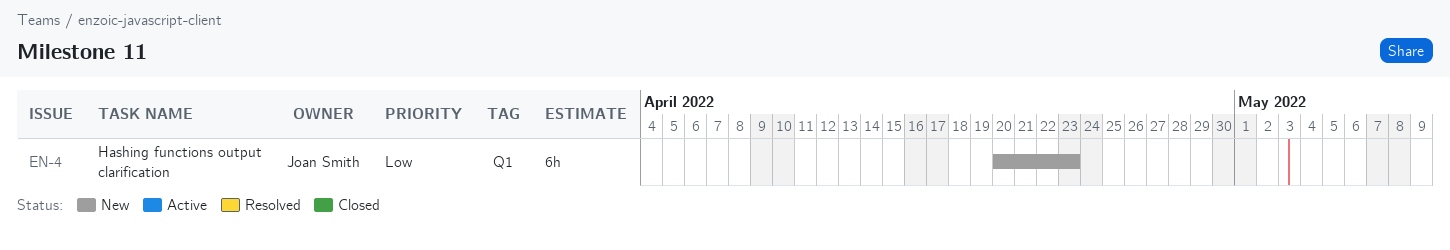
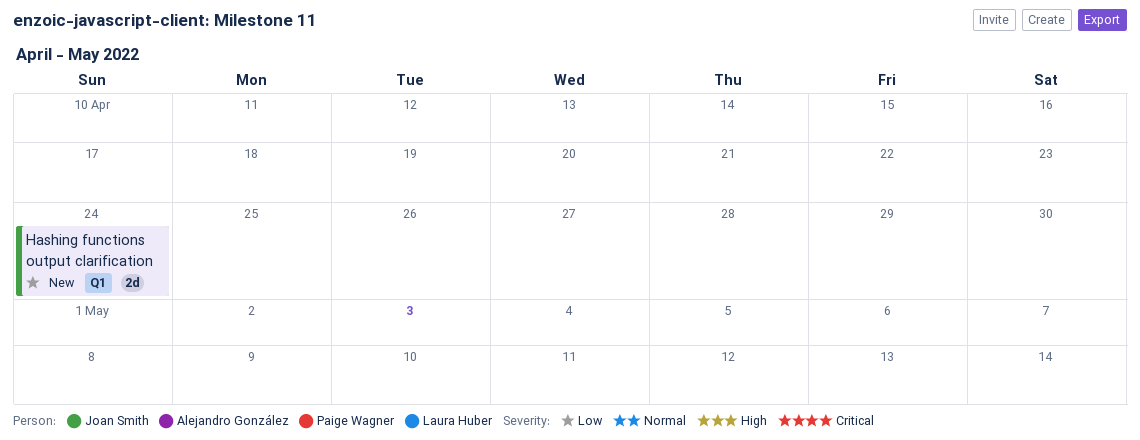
Hashing functions output clarification, estimate: 6h -> 2d
Hashing functions output clarification, due: Apr 23 -> Apr 24

